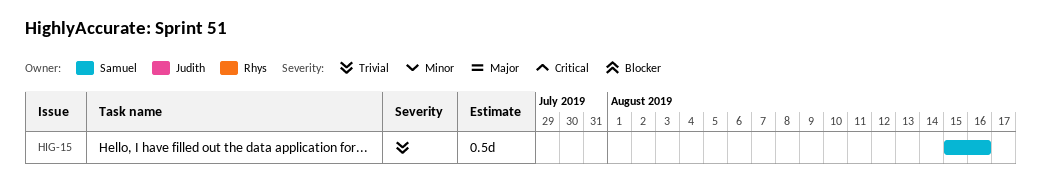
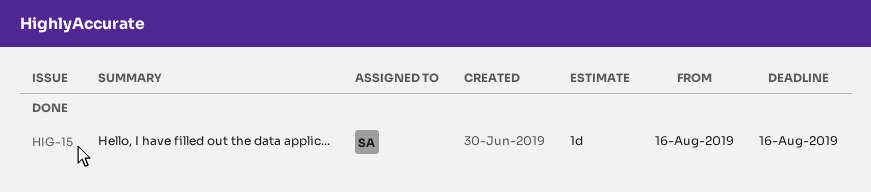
HIG-15, estimate: 0.5d -> 1d
HIG-15, start: Aug 15 -> Aug 16

